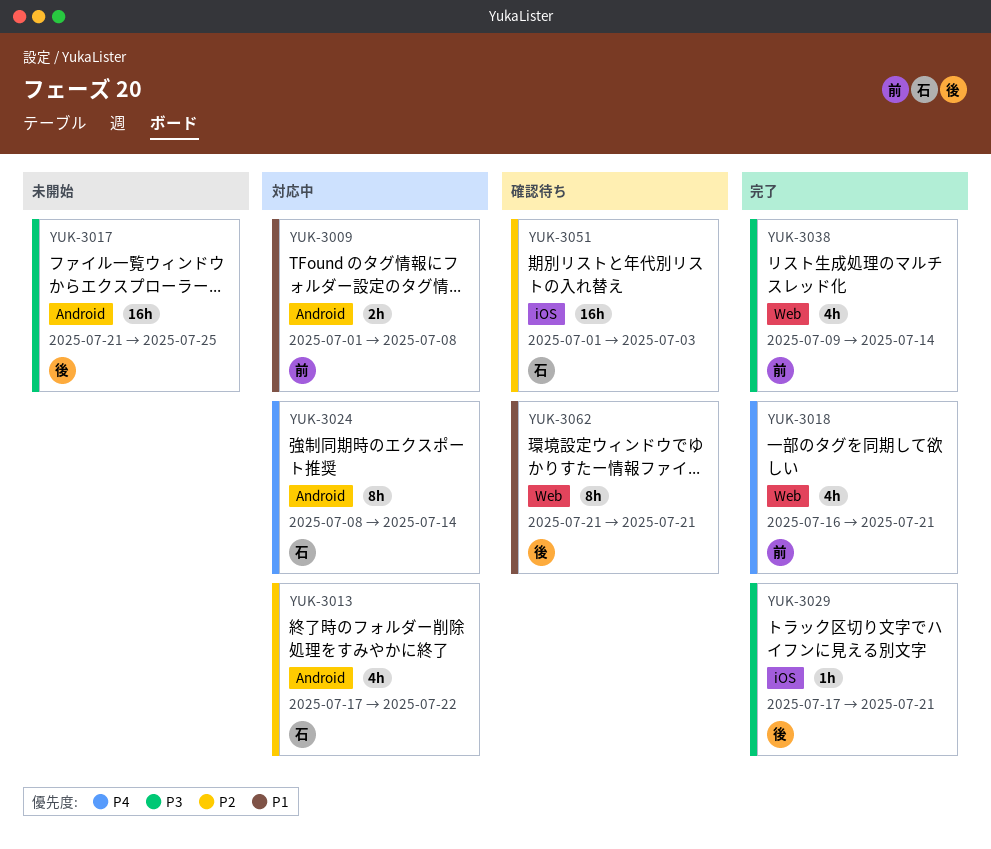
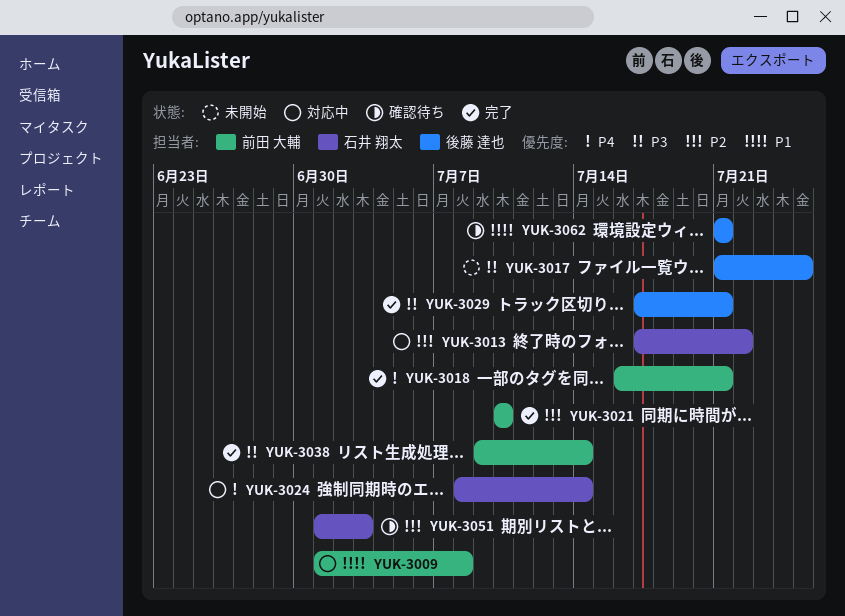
YUK-3021: none -> present

